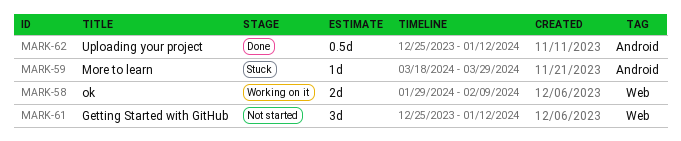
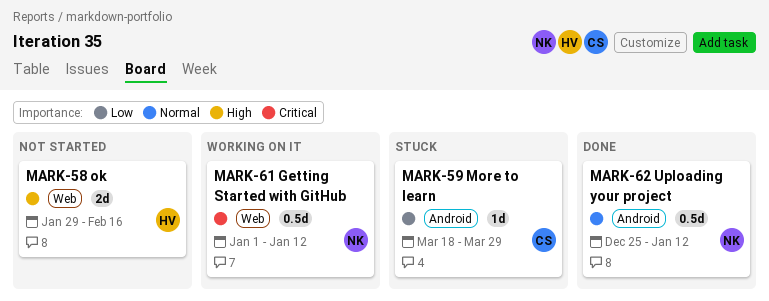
MARK-58, status: Working on it -> Not started
MARK-58, due: Feb 9 -> Feb 16
MARK-61, status: Not started -> Working on it
MARK-61, estimate: 3d -> 0.5d
MARK-61, start: Dec 25 -> Jan 1

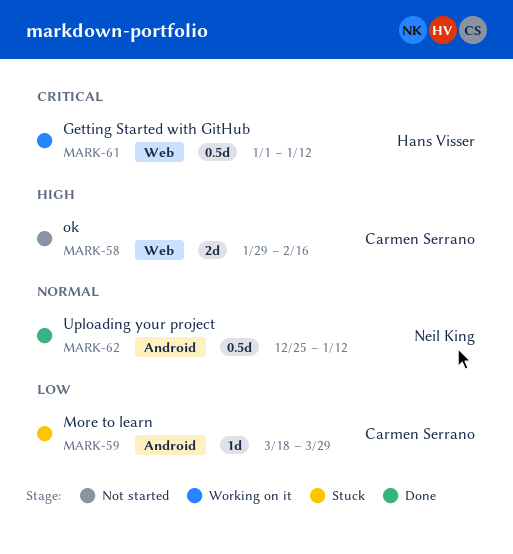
MARK-58, owner: Hans Visser -> Carmen Serrano
MARK-61, owner: Neil King -> Hans Visser

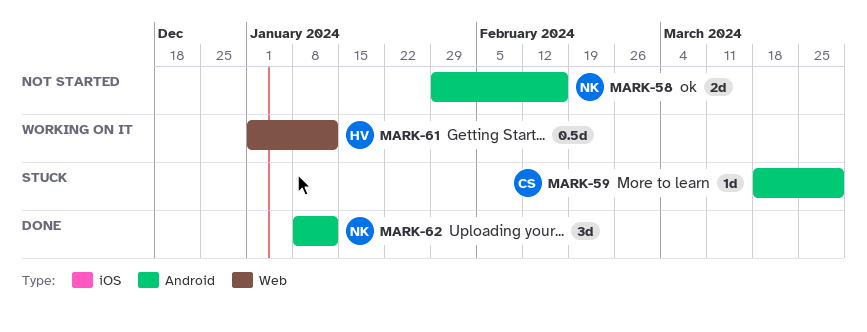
MARK-58, owner: Carmen Serrano -> Neil King
MARK-58, label: Web -> Android
MARK-62, estimate: 0.5d -> 3d
MARK-62, start: Dec 25 -> Jan 8

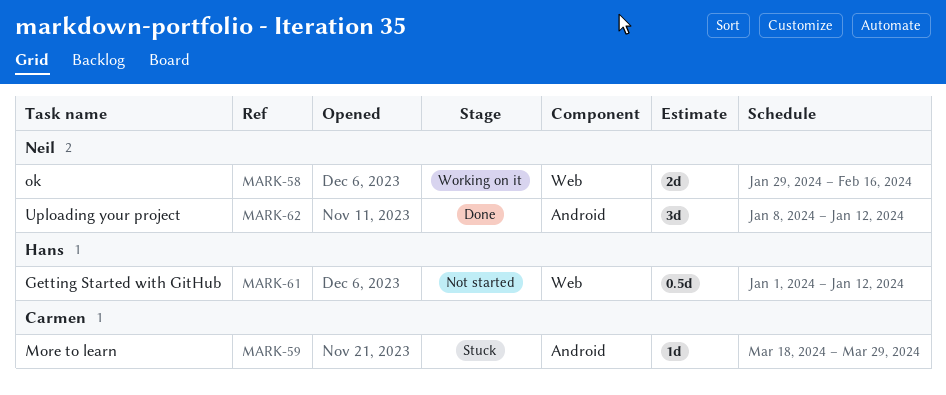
MARK-58, status: Not started -> Working on it
MARK-58, label: Android -> Web
MARK-61, status: Working on it -> Not started

